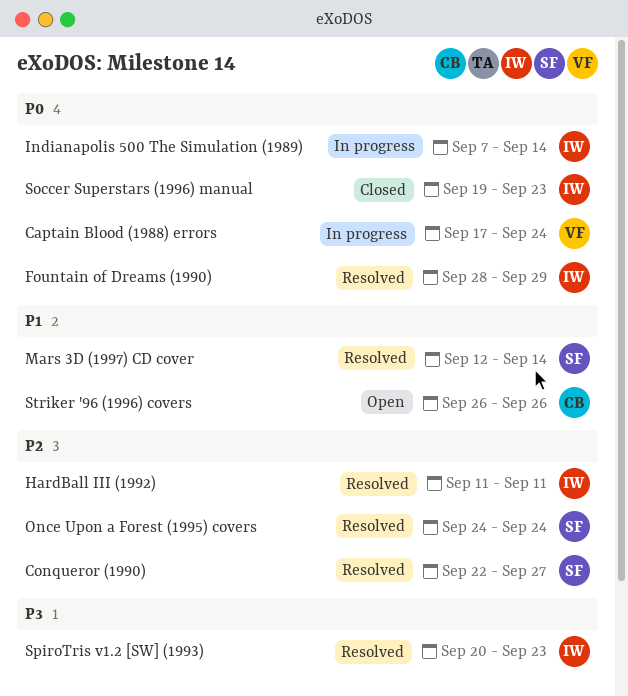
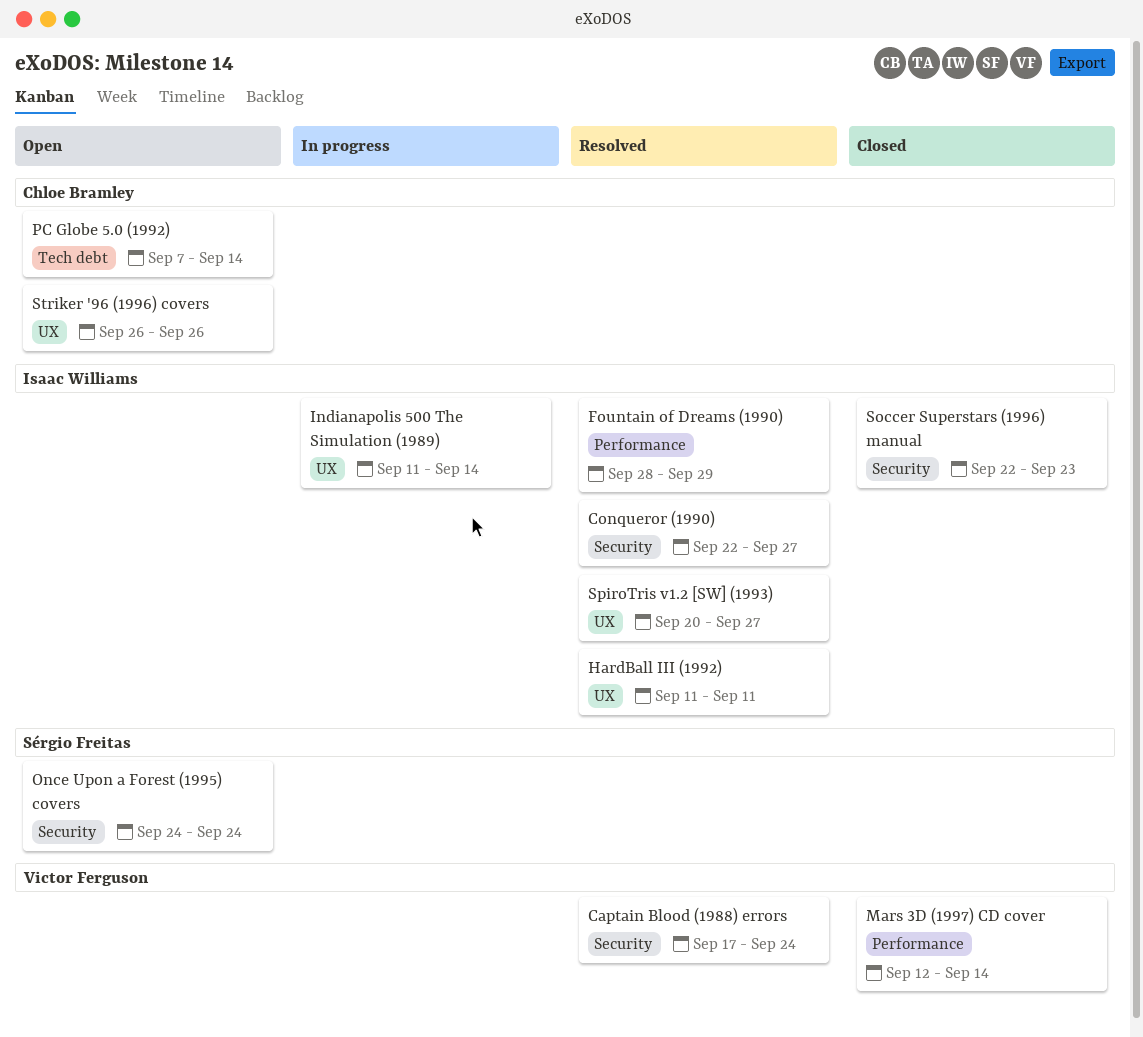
Captain Blood (1988) errors, status: In progress -> Resolved
Conqueror (1990), owner: Sérgio Freitas -> Isaac Williams
Indianapolis 500 The Simulation (1989), start: Sep 7 -> Sep 11
Mars 3D (1997) CD cover, status: Resolved -> Closed
Mars 3D (1997) CD cover, owner: Sérgio Freitas -> Victor Ferguson
Once Upon a Forest (1995) covers, status: Resolved -> Open
PC Globe 5.0 (1992): none -> present
Soccer Superstars (1996) manual, start: Sep 19 -> Sep 22
SpiroTris v1.2 [SW] (1993), due: Sep 23 -> Sep 27

